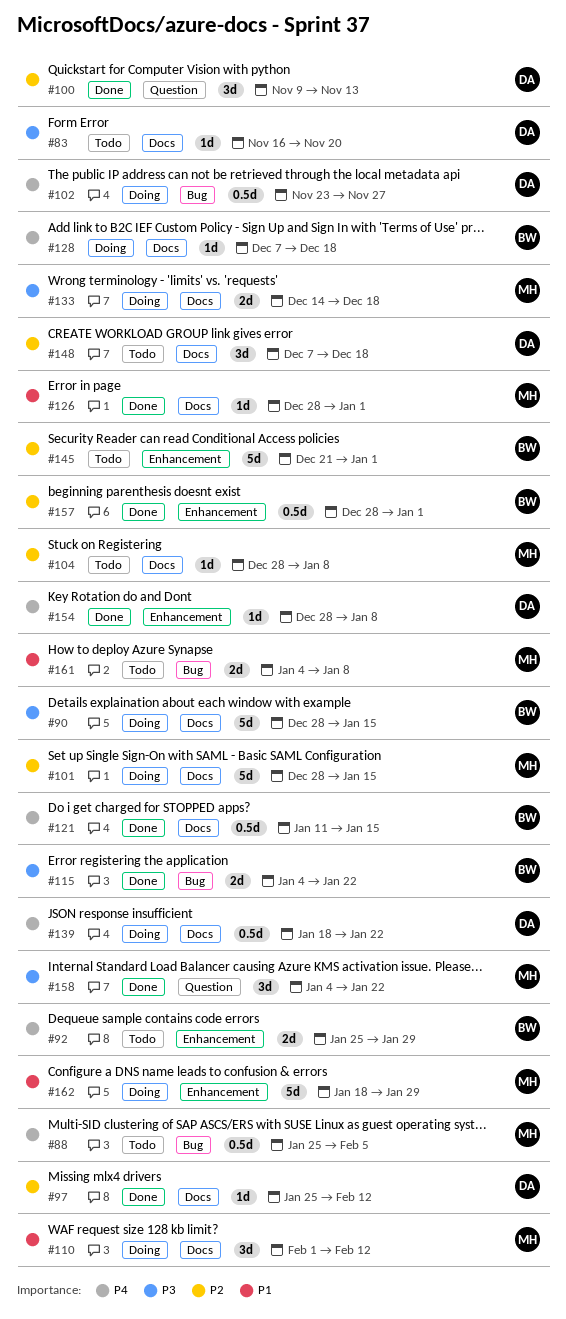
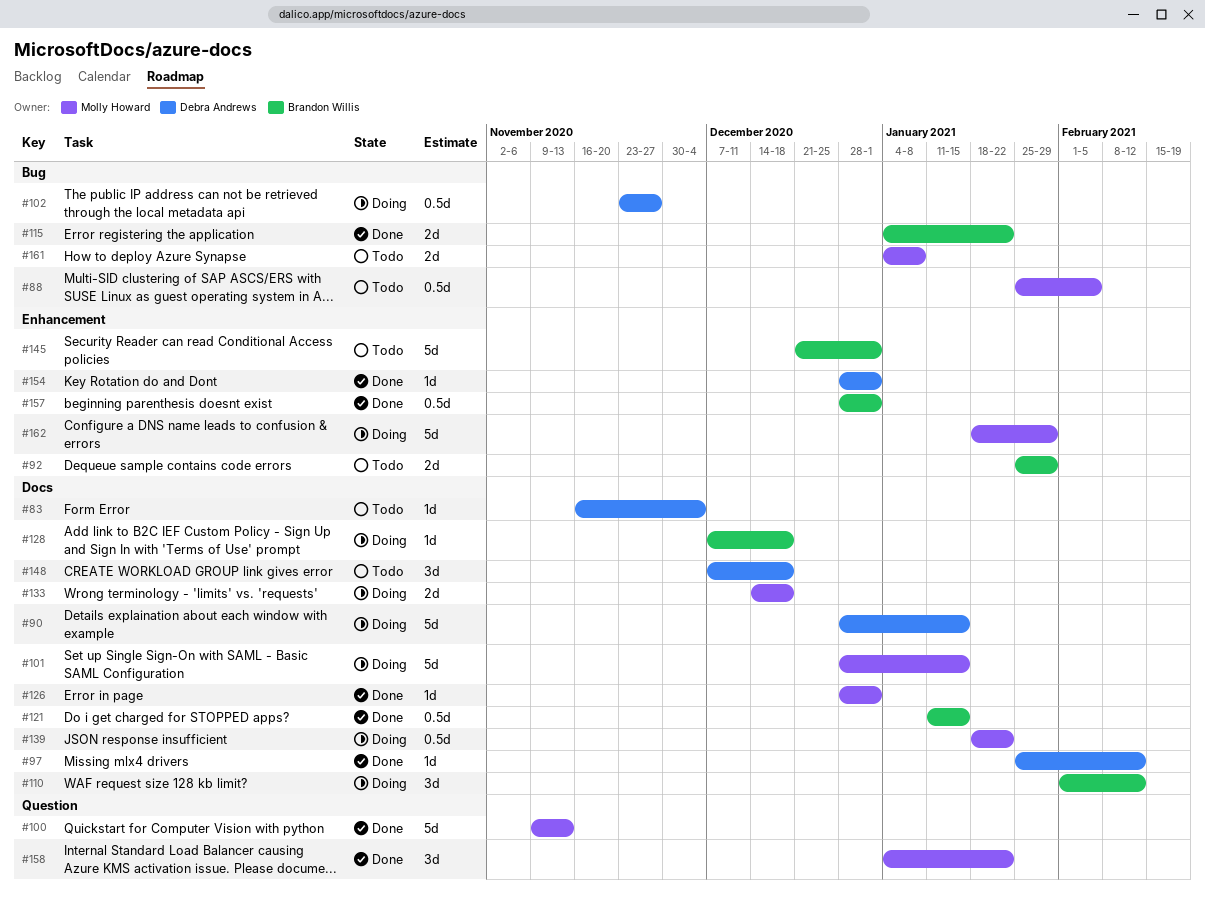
#83, due: Nov 20 -> Dec 4
#90, owner: Brandon Willis -> Debra Andrews
#100, owner: Debra Andrews -> Molly Howard
#100, estimate: 3d -> 5d
#104: present -> none
#110, owner: Molly Howard -> Brandon Willis
#139, owner: Debra Andrews -> Molly Howard
#154, due: Jan 8 -> Jan 1

